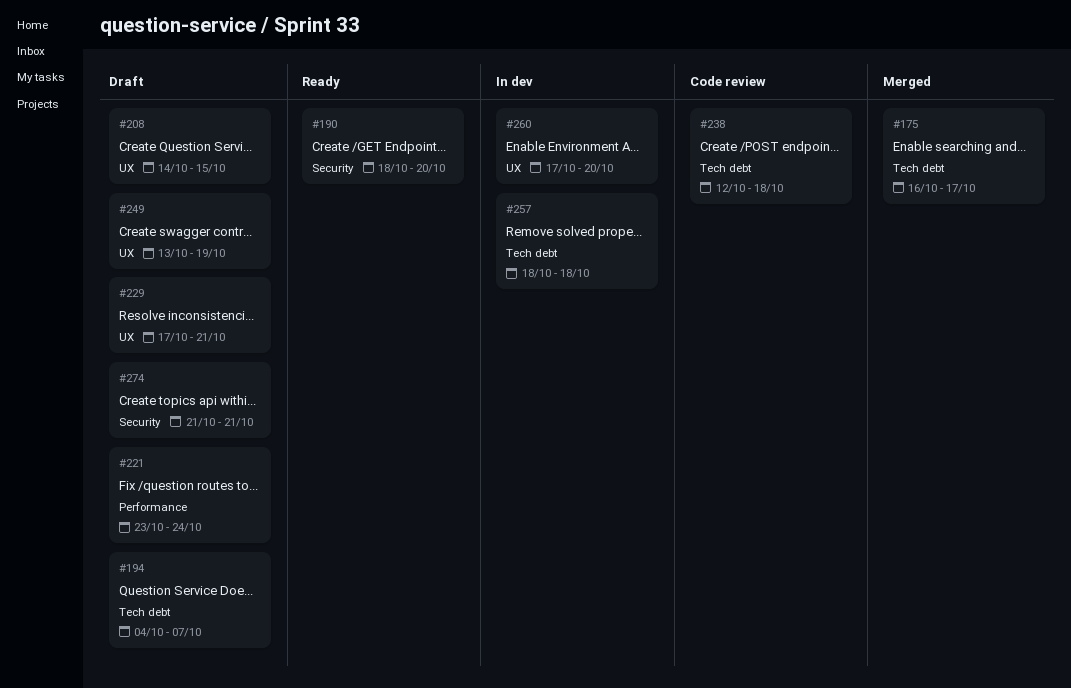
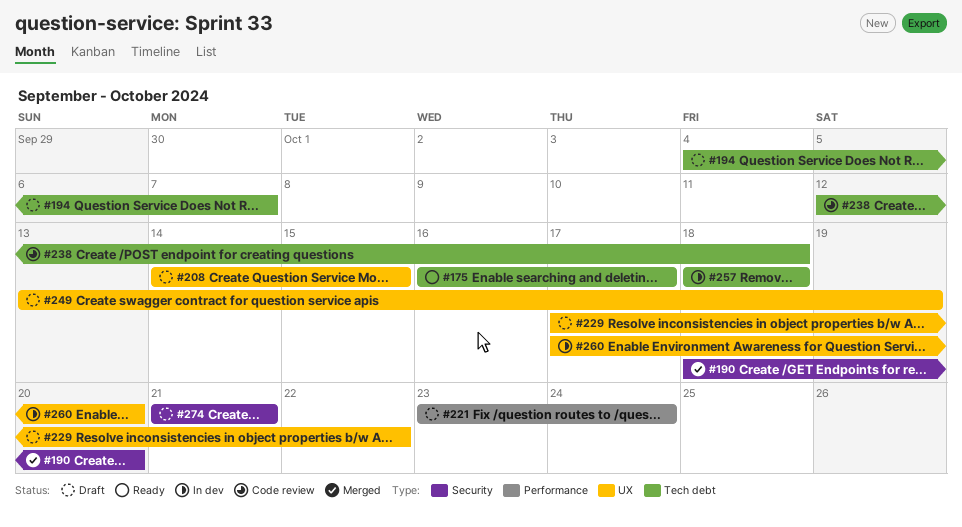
#175, status: Merged -> Ready
#190, status: Ready -> Merged
#229, due: Oct 21 -> Oct 22

